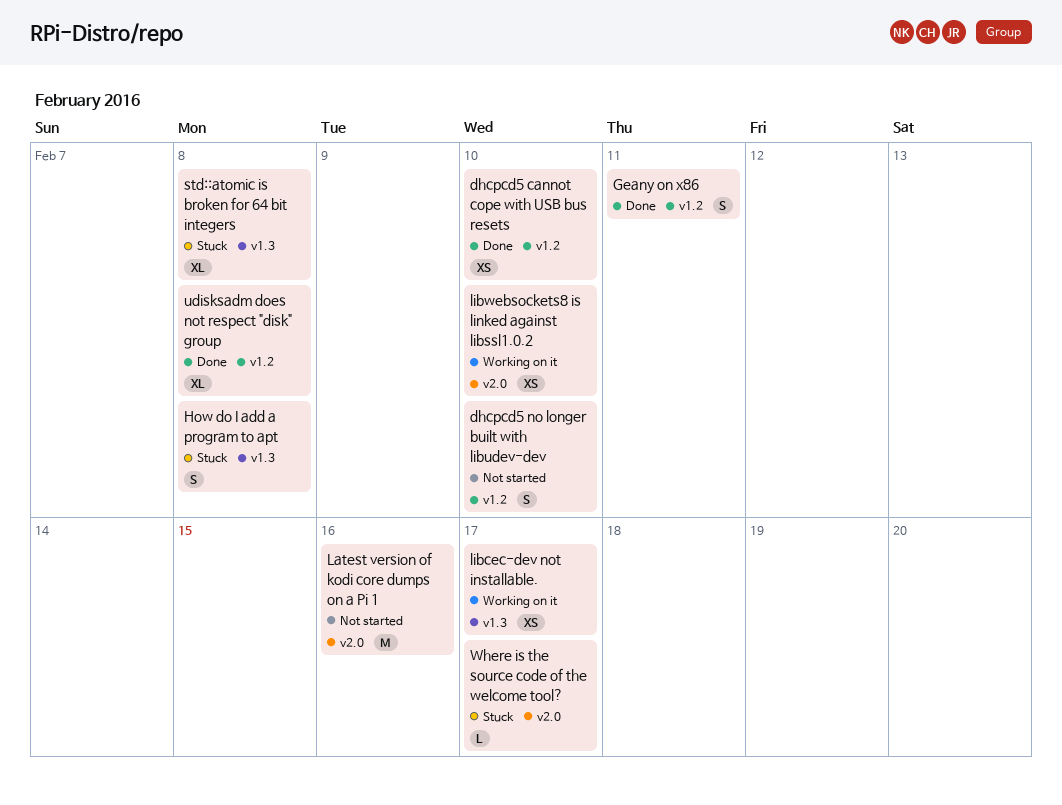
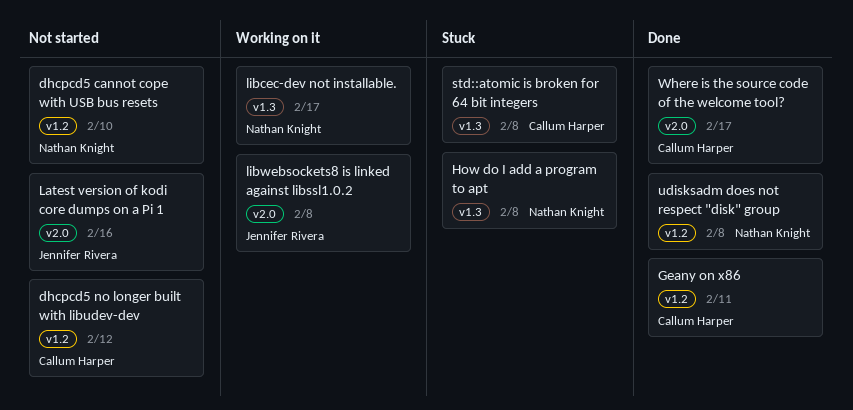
dhcpcd5 cannot cope with USB bus resets, status: Done -> Not started
dhcpcd5 no longer built with libudev-dev, due: Feb 10 -> Feb 12
libwebsockets8 is linked against libssl1.0.2, due: Feb 10 -> Feb 8
Where is the source code of the welcome tool?, status: Stuck -> Done

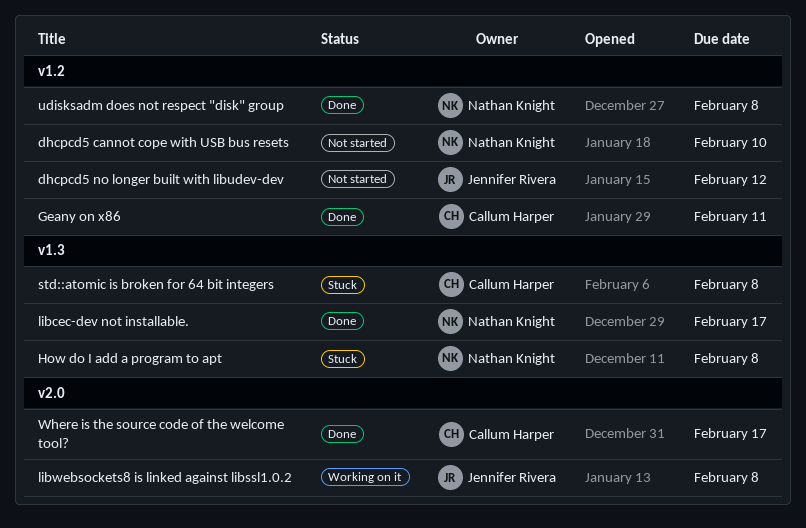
dhcpcd5 no longer built with libudev-dev, owner: Callum Harper -> Jennifer Rivera
Latest version of kodi core dumps on a Pi 1: present -> none
libcec-dev not installable., status: Working on it -> Done

